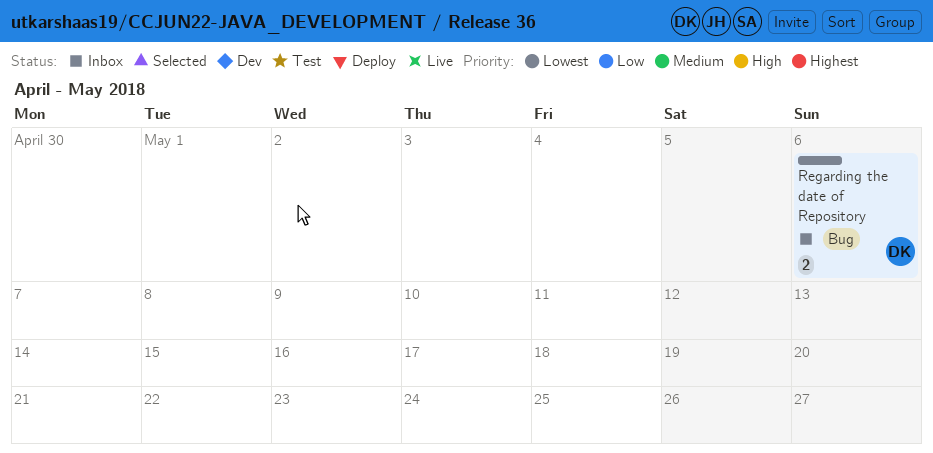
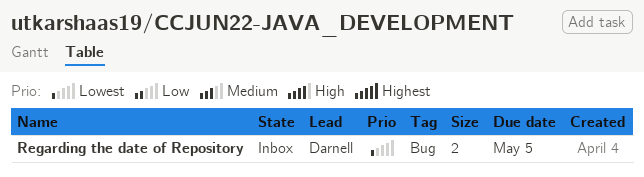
Regarding the date of Repository, due: May 6 -> May 5

